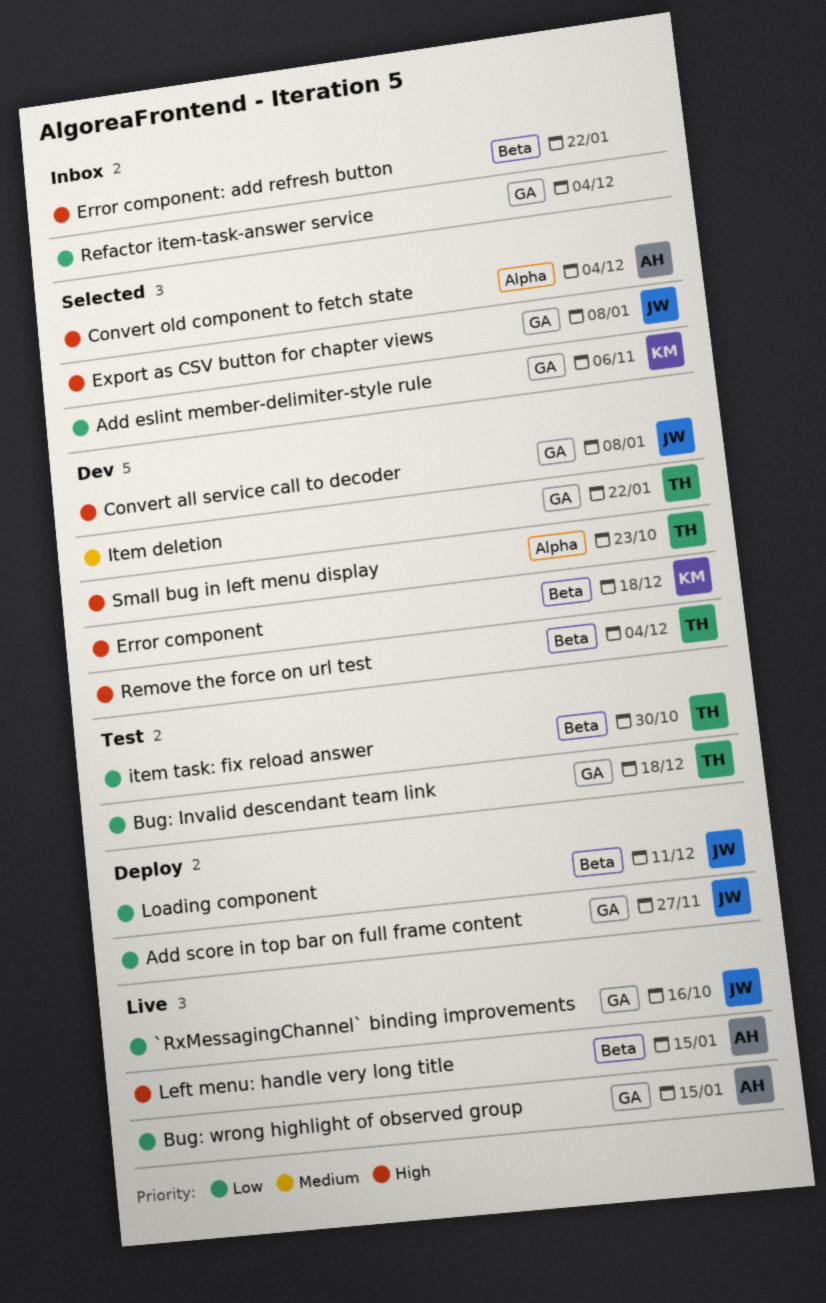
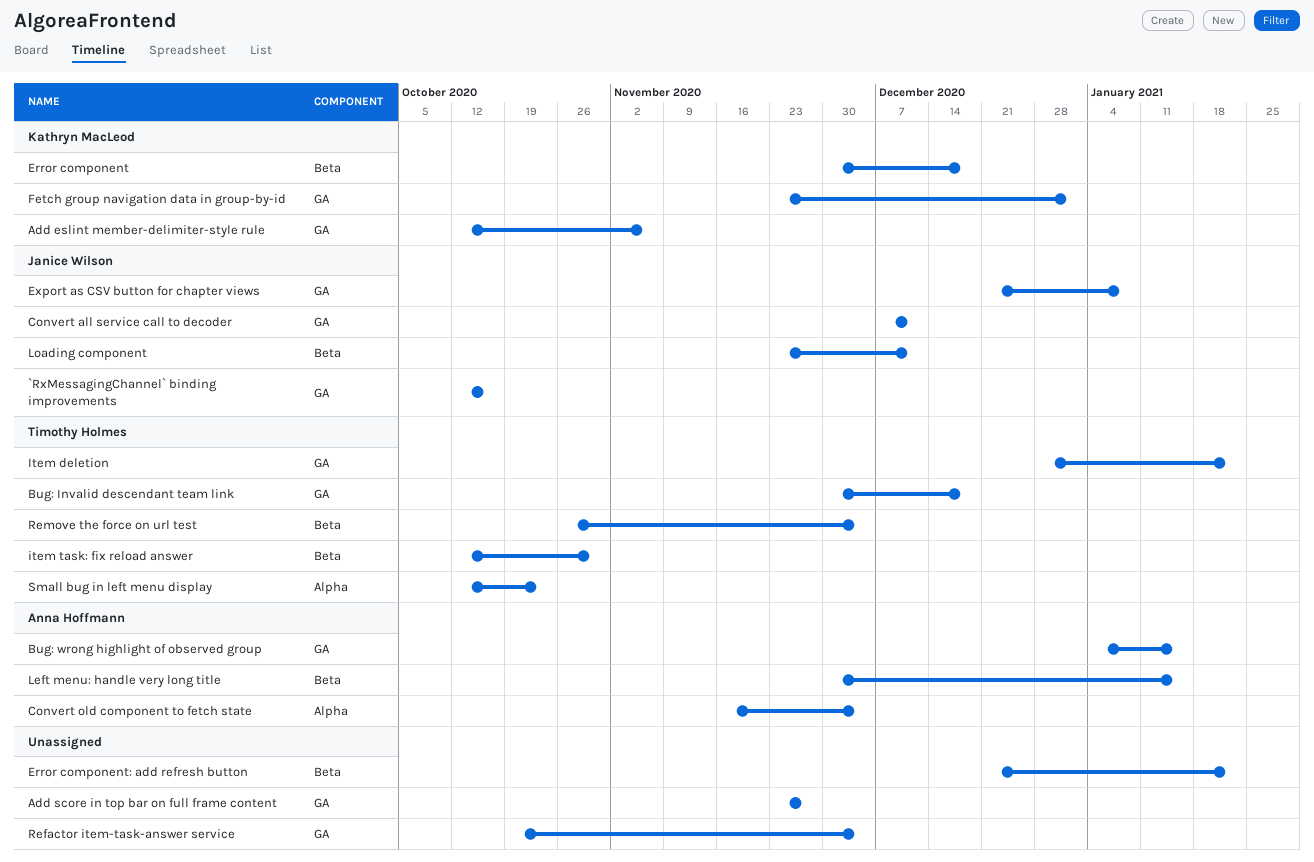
Add score in top bar on full frame content, owner: Janice Wilson -> none
Convert all service call to decoder, due: Jan 8 -> Dec 11
Fetch group navigation data in group-by-id: none -> present

